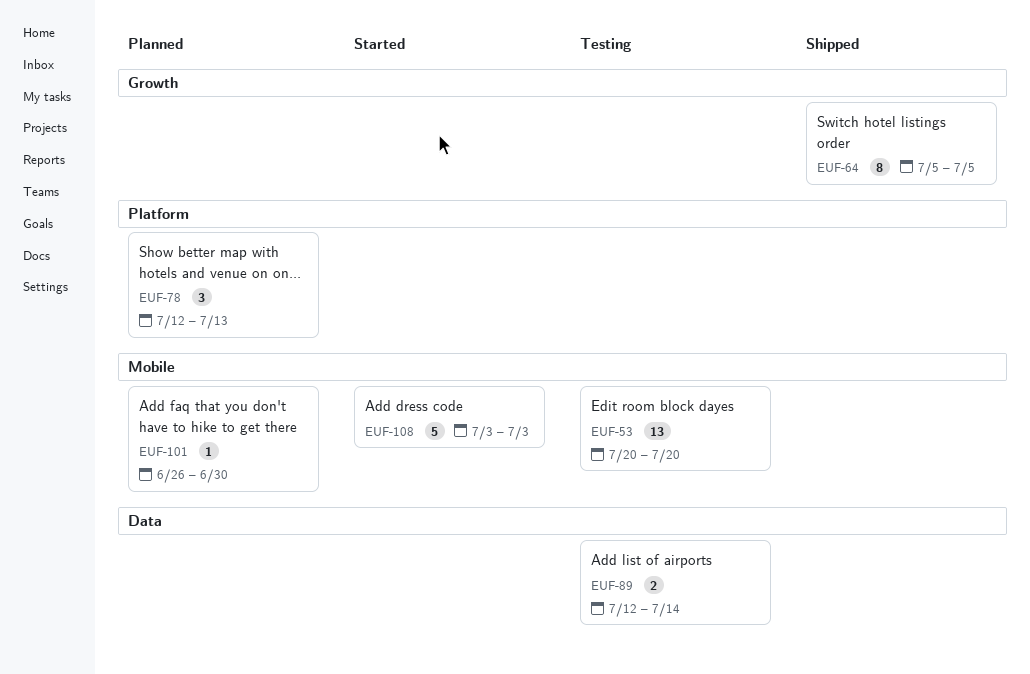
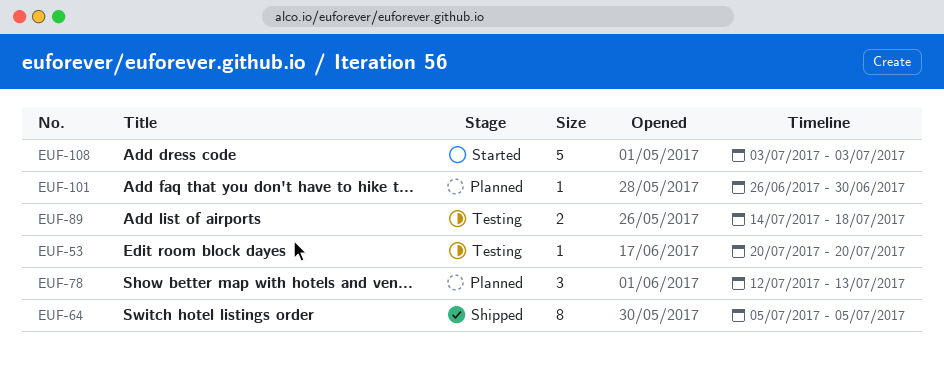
EUF-53, estimate: 13 -> 1
EUF-89, start: Jul 12 -> Jul 14
EUF-89, due: Jul 14 -> Jul 18

